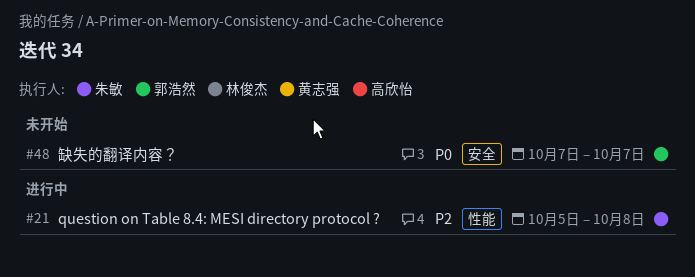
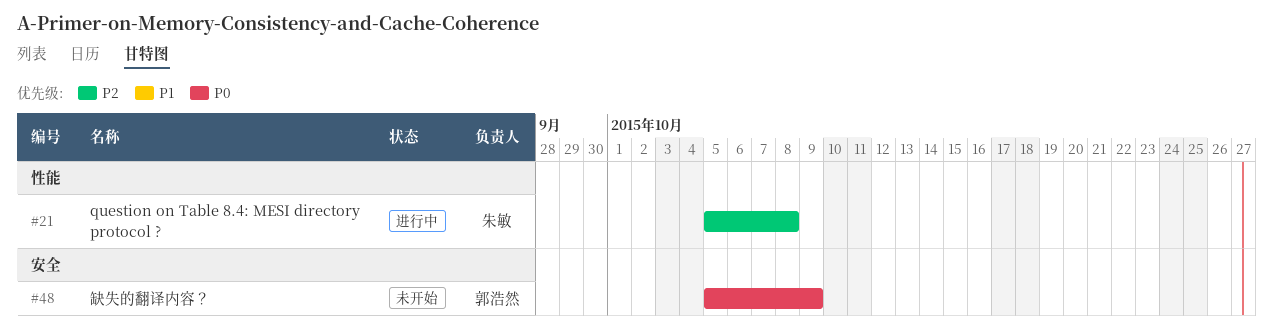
#48, start: Oct 7 -> Oct 5
#48, due: Oct 7 -> Oct 9

